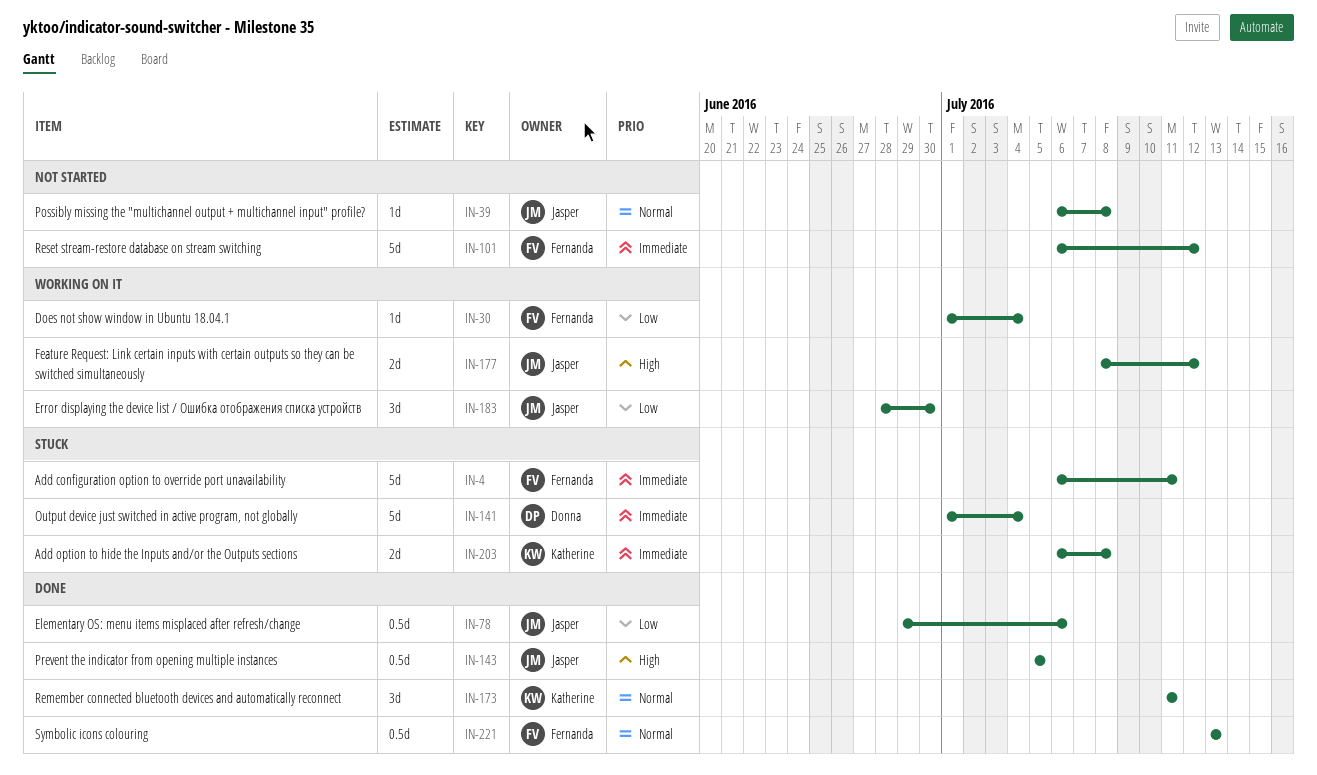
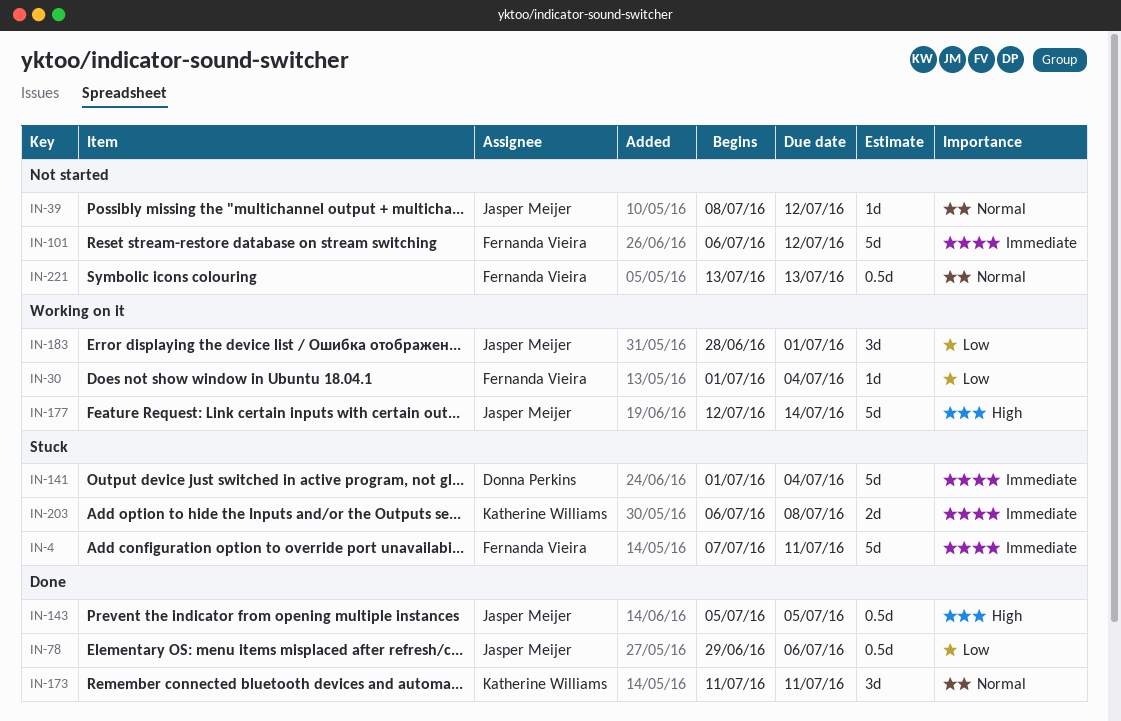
IN-4, start: Jul 6 -> Jul 7
IN-39, start: Jul 6 -> Jul 8
IN-39, due: Jul 8 -> Jul 12
IN-177, estimate: 2d -> 5d
IN-177, start: Jul 8 -> Jul 12
IN-177, due: Jul 12 -> Jul 14
IN-183, due: Jun 30 -> Jul 1
IN-221, status: Done -> Not started

